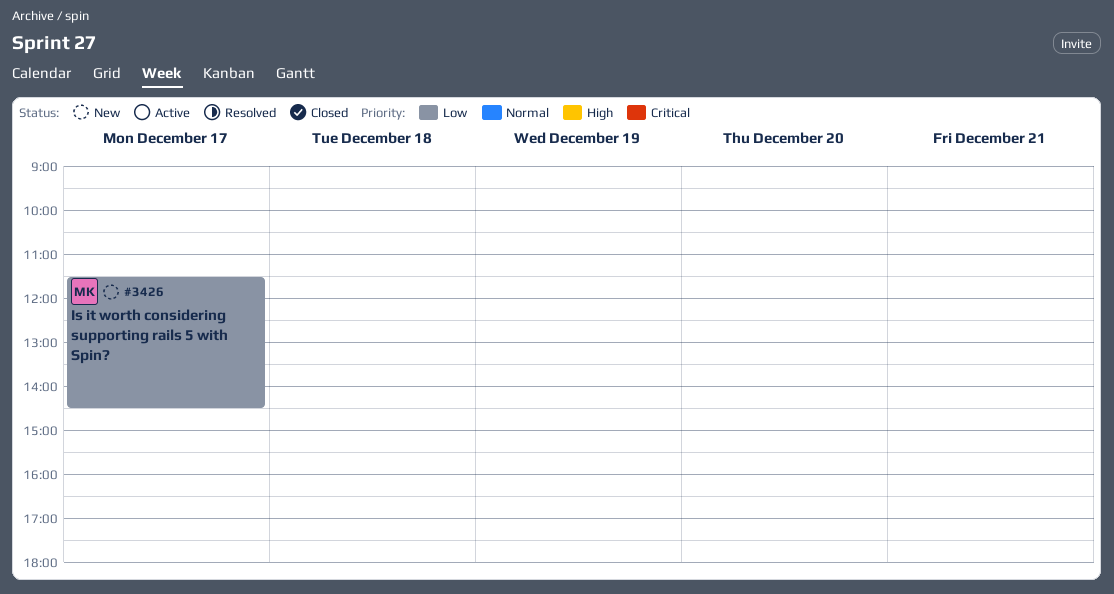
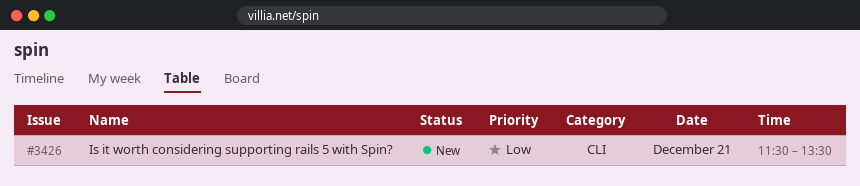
#3426, day: Dec 17 -> Dec 21
#3426, ends: 14:30 -> 13:30

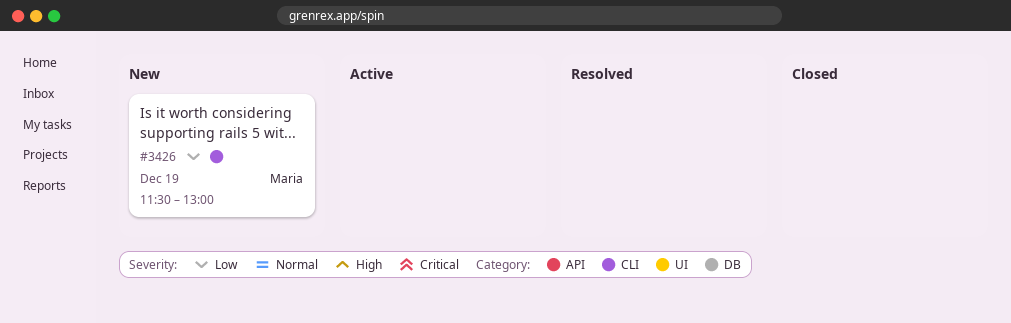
#3426, day: Dec 21 -> Dec 19
#3426, ends: 13:30 -> 13:00

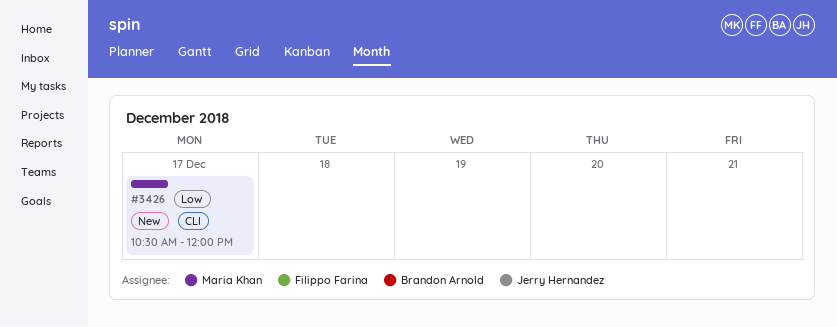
#3426, day: Dec 19 -> Dec 17
#3426, begins: 11:30 -> 10:30
#3426, ends: 13:00 -> 12:00

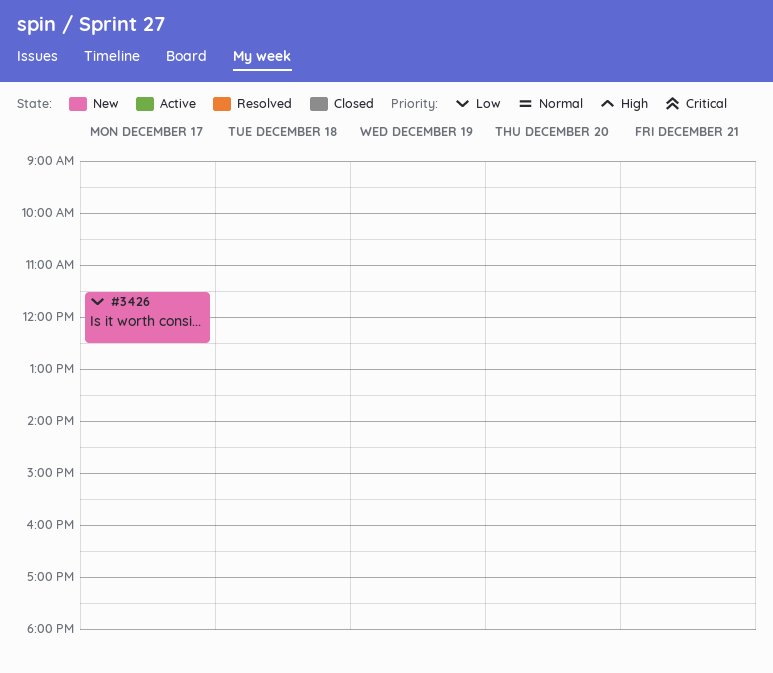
#3426, begins: 10:30 -> 11:30
#3426, ends: 12:00 -> 12:30

